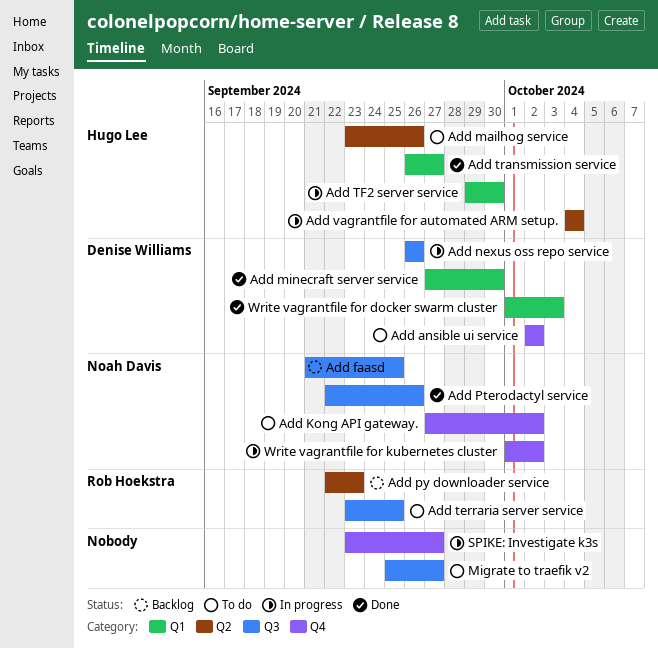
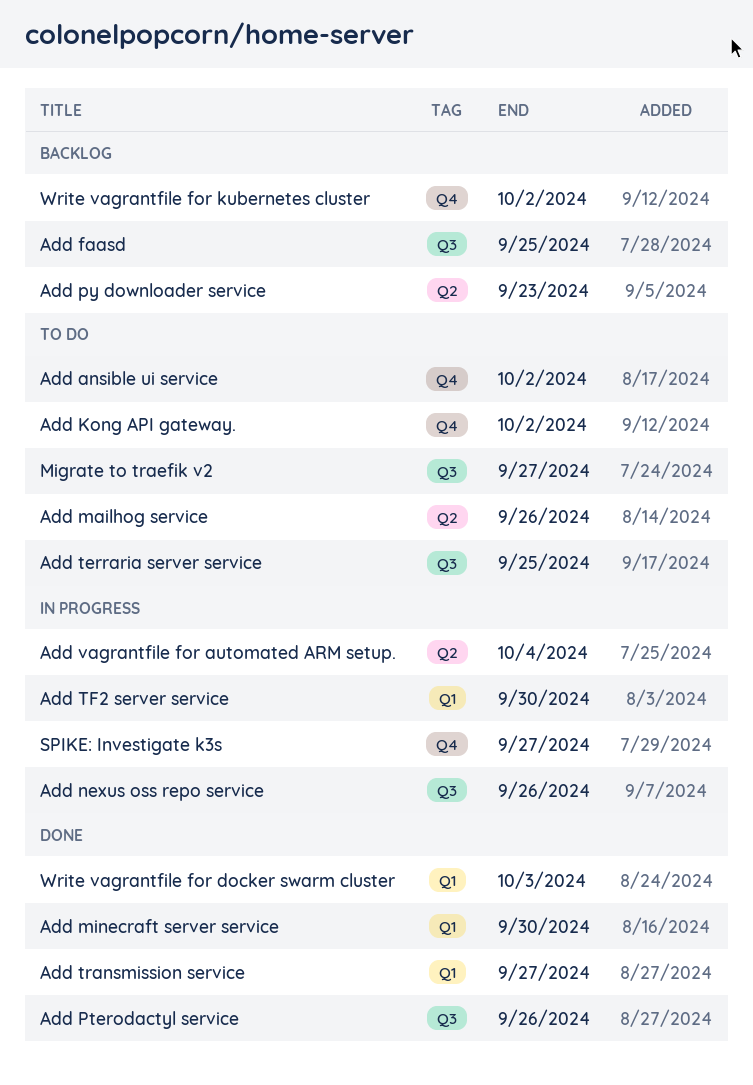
Write vagrantfile for kubernetes cluster, status: In progress -> Backlog

